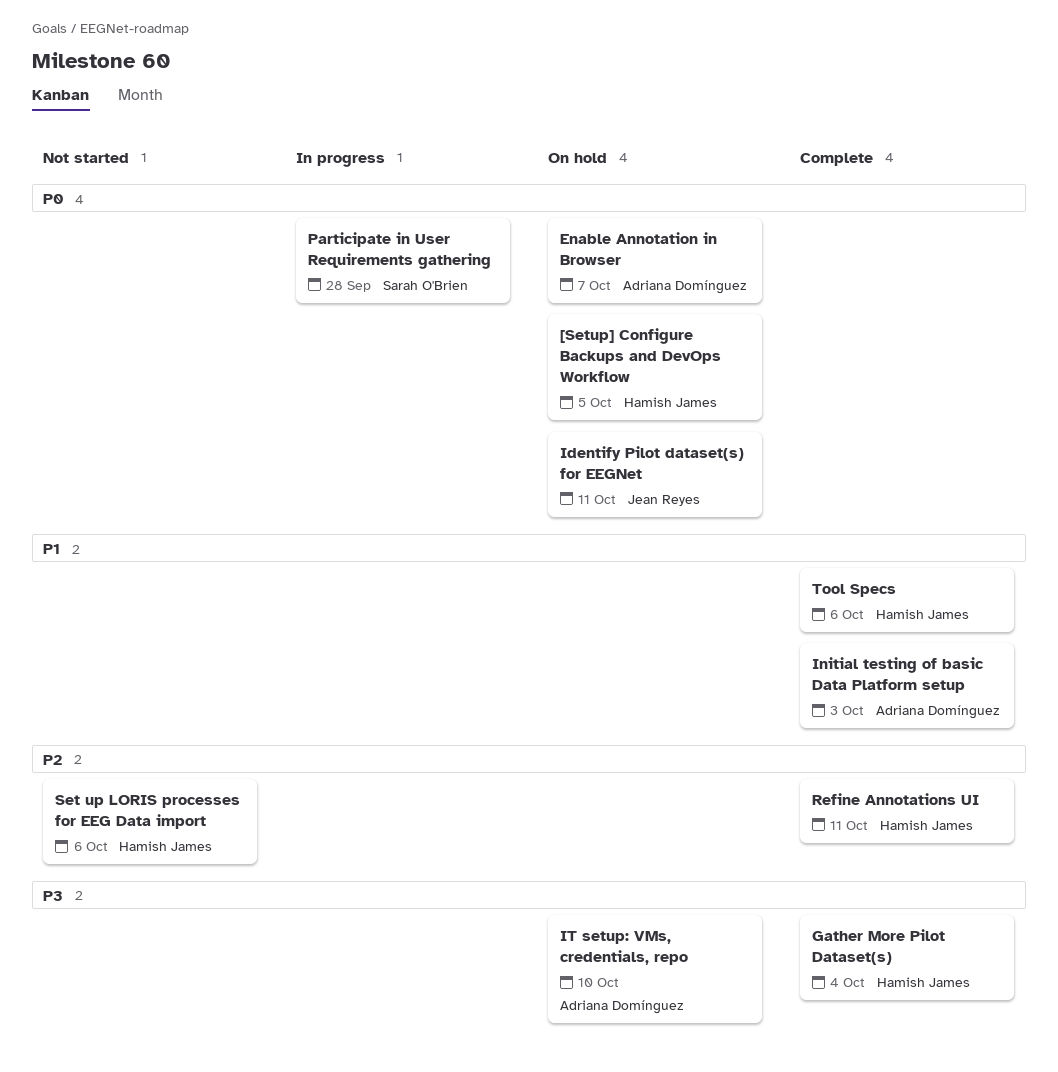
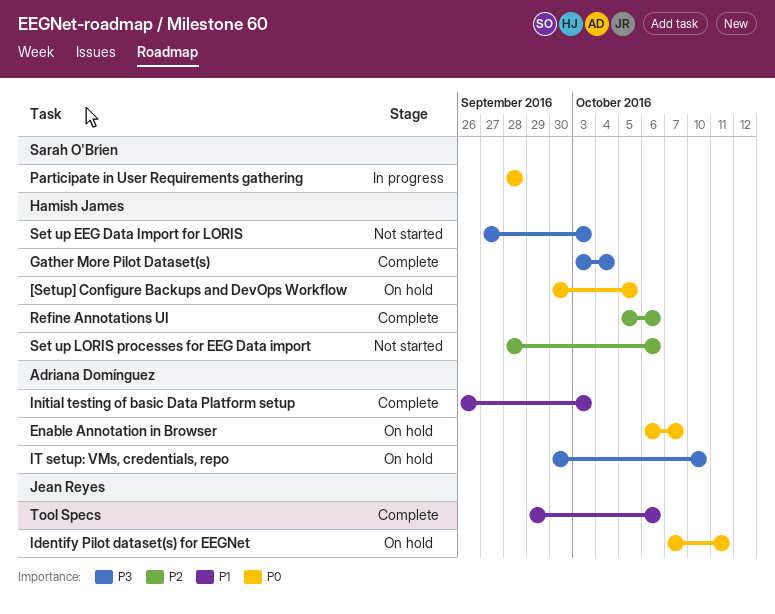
Refine Annotations UI, due: Oct 11 -> Oct 6
Set up EEG Data Import for LORIS: none -> present
Tool Specs, owner: Hamish James -> Jean Reyes

